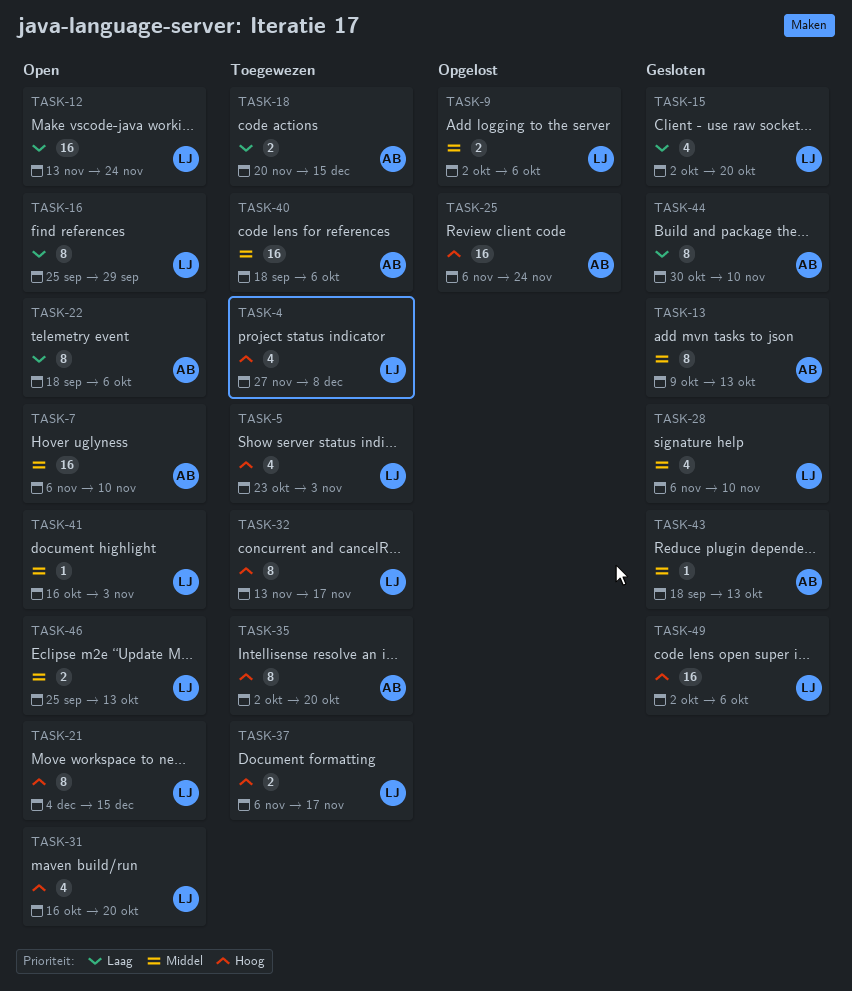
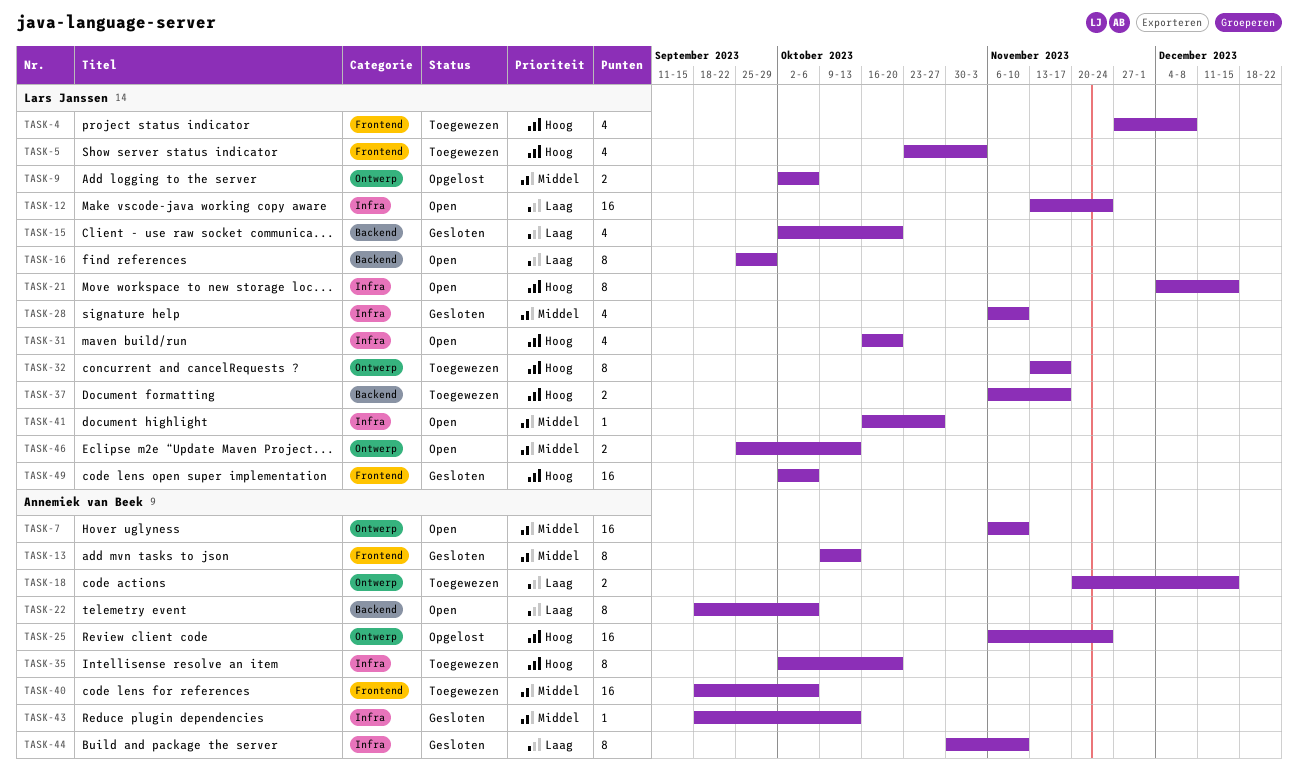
TASK-41, due: Nov 3 -> Oct 27

